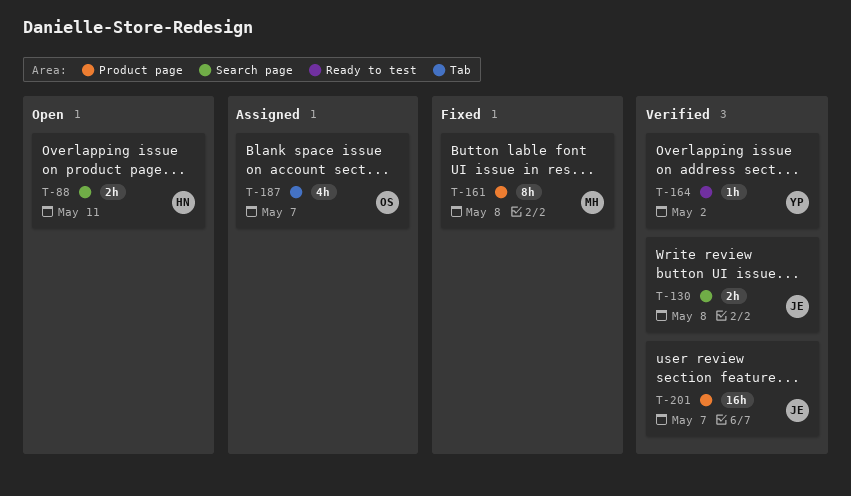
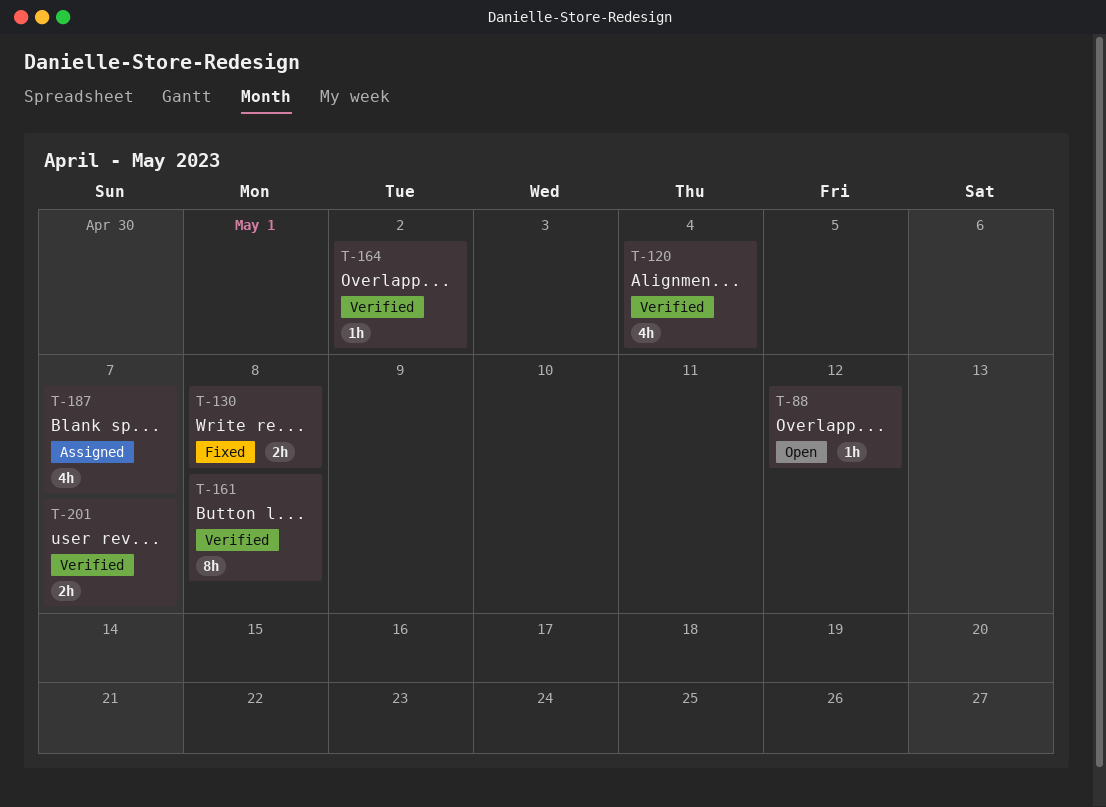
T-88, estimate: 2h -> 1h
T-88, due: May 11 -> May 12
T-120: none -> present
T-130, status: Verified -> Fixed
T-161, status: Fixed -> Verified
T-201, estimate: 16h -> 2h

